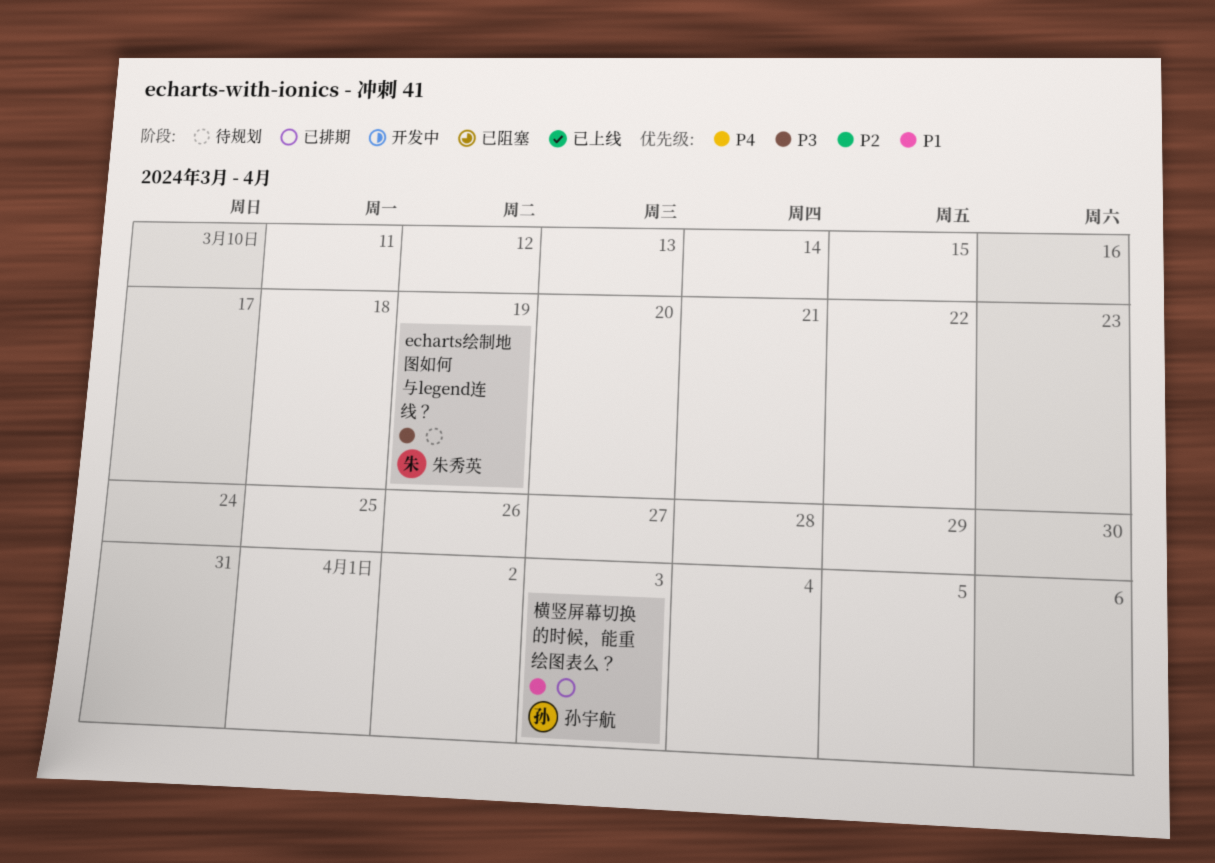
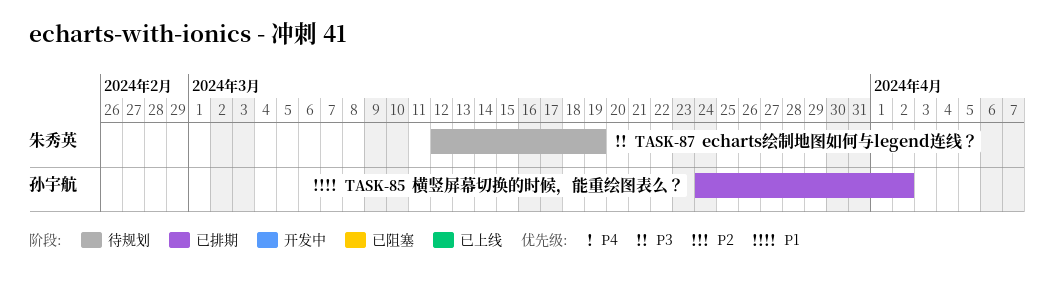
横竖屏幕切换的时候，能重绘图表么？, due: Apr 3 -> Apr 2

